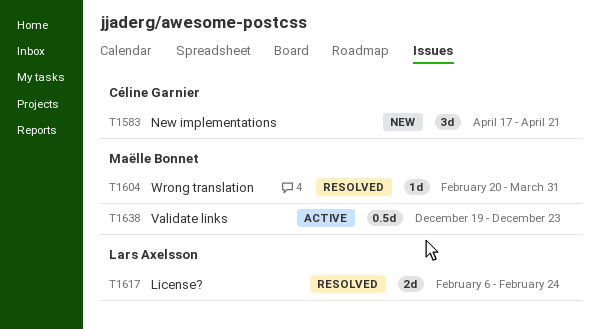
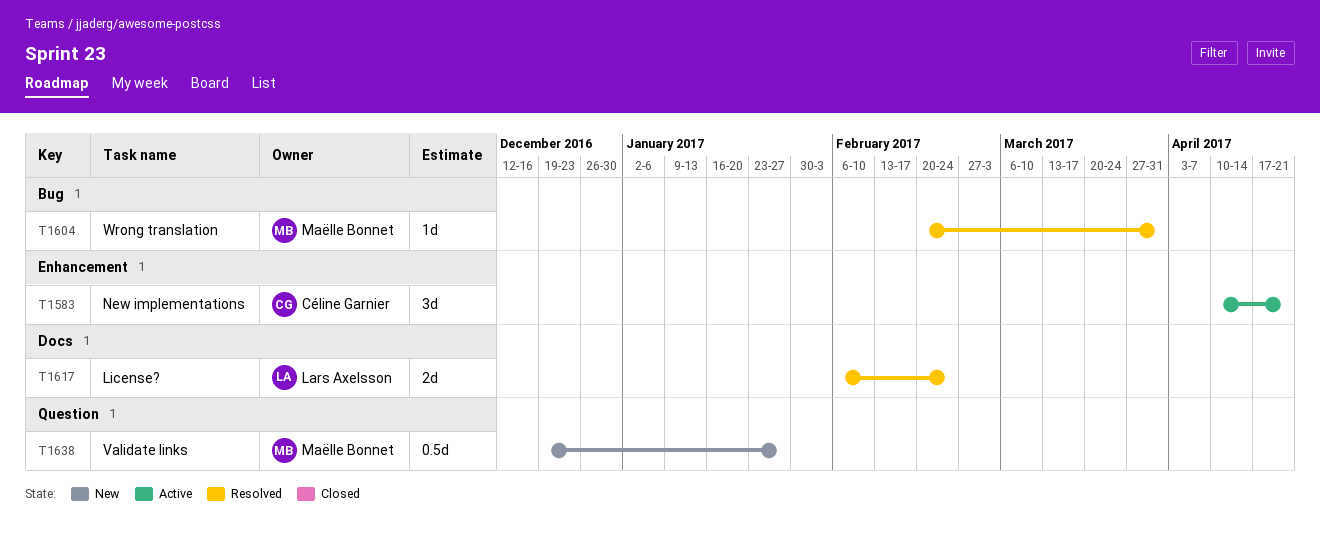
T1583, status: New -> Active
T1583, start: Apr 17 -> Apr 10
T1638, status: Active -> New
T1638, due: Dec 23 -> Jan 27

